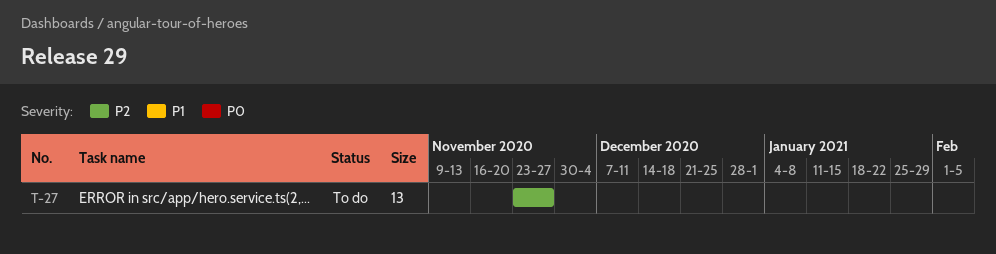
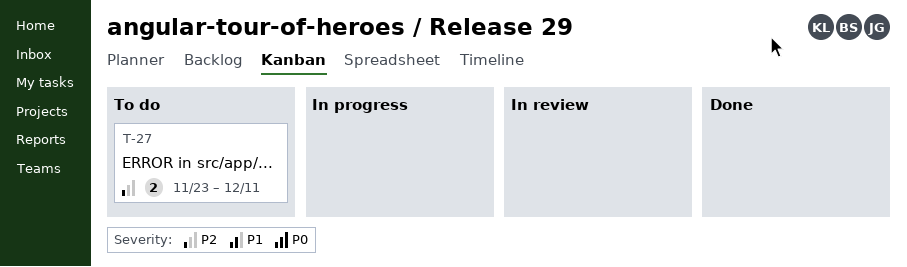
T-27, estimate: 13 -> 2
T-27, due: Nov 27 -> Dec 11

